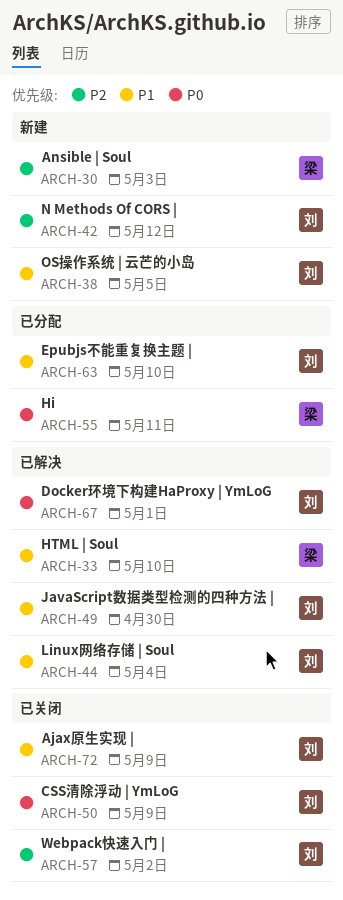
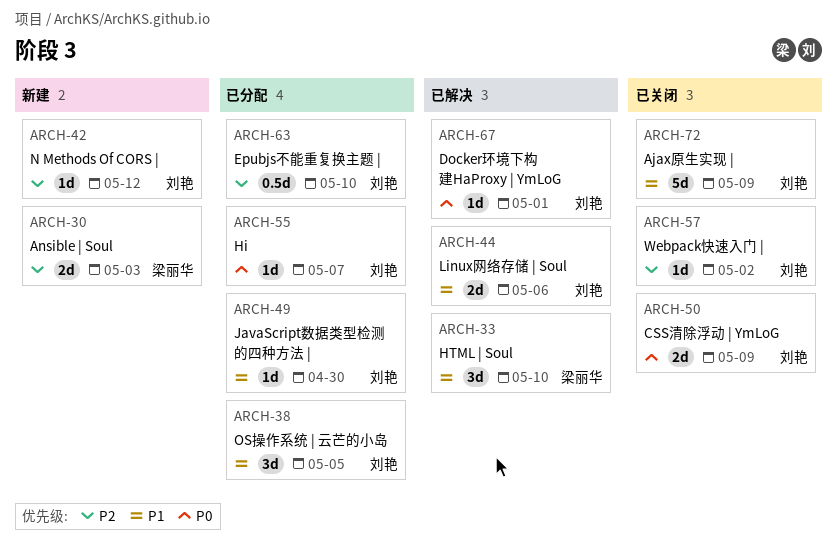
ARCH-38, status: 新建 -> 已分配
ARCH-44, due: May 4 -> May 6
ARCH-49, status: 已解决 -> 已分配
ARCH-55, owner: 梁丽华 -> 刘艳
ARCH-55, due: May 11 -> May 7
ARCH-63, priority: P1 -> P2

